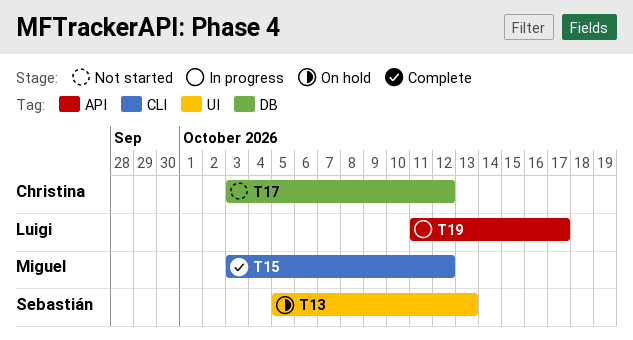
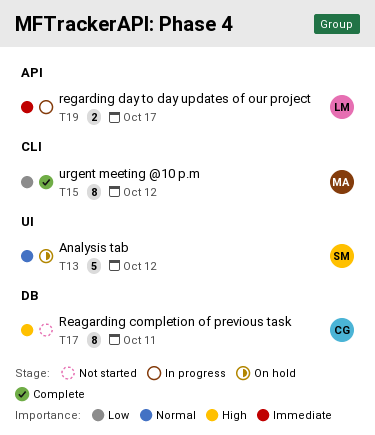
T13, due: Oct 13 -> Oct 12
T17, due: Oct 12 -> Oct 11

